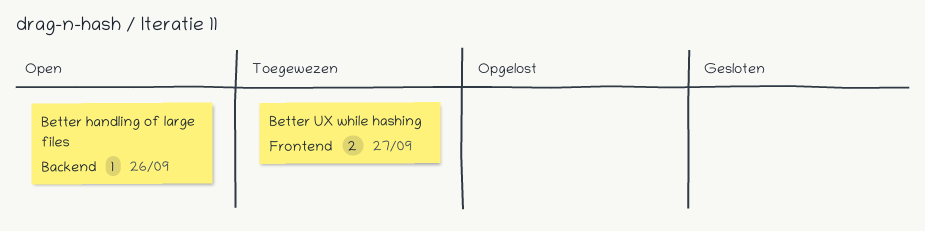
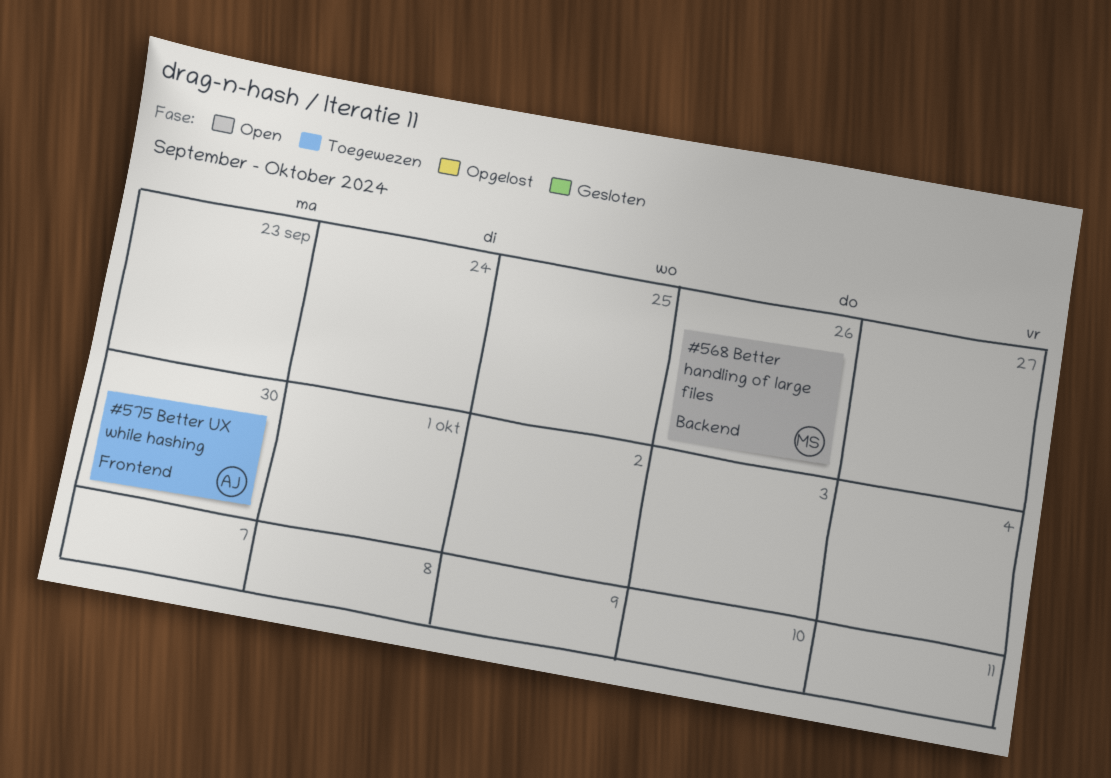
Better UX while hashing, due: Sep 27 -> Sep 30

